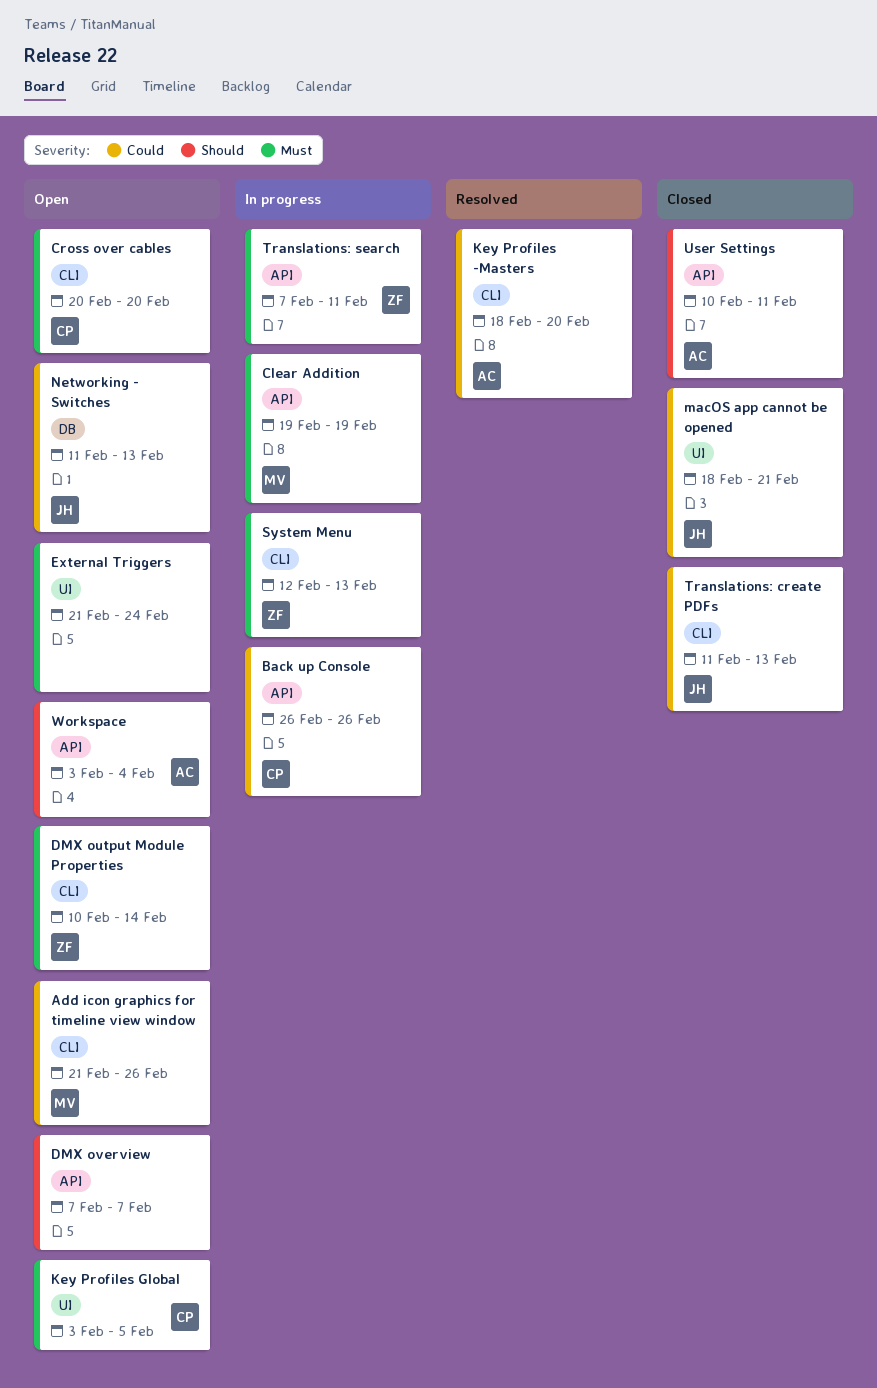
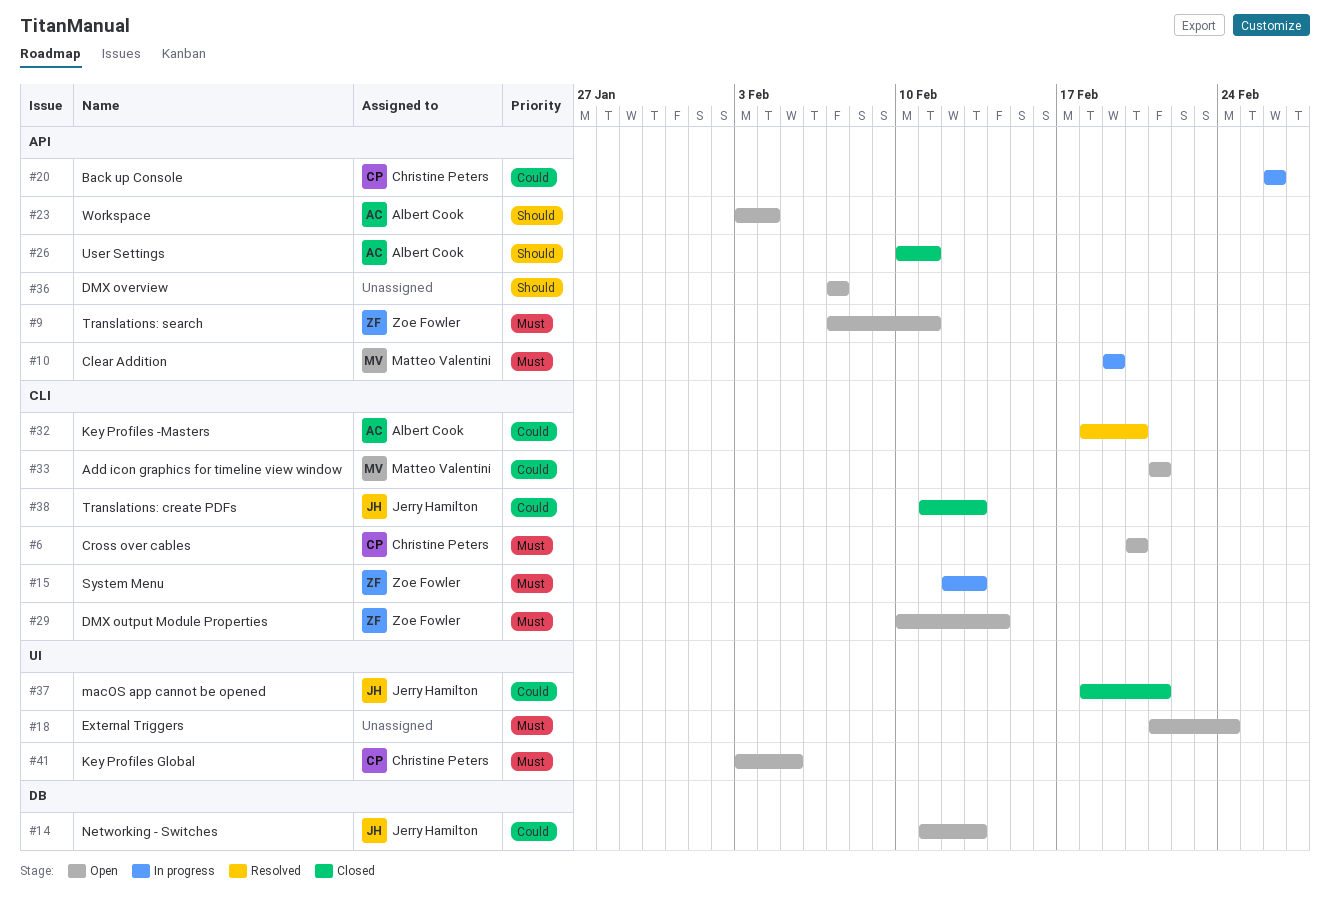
Add icon graphics for timeline view window, due: Feb 26 -> Feb 21
Translations: search, status: In progress -> Open

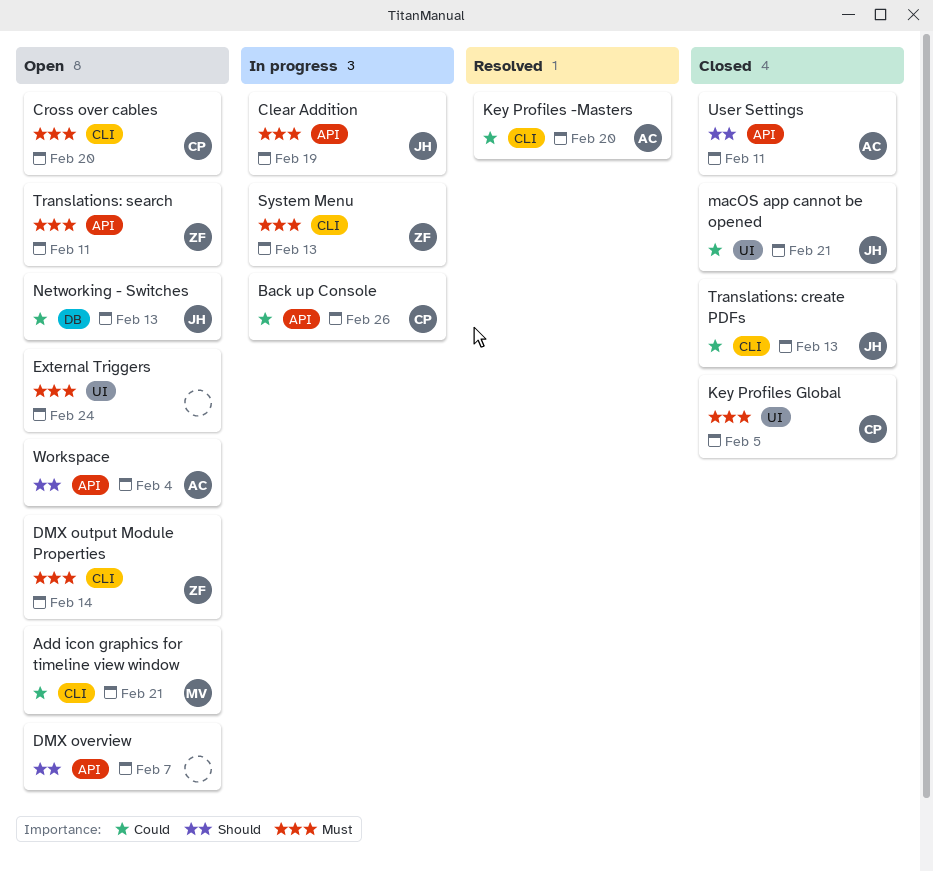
Clear Addition, owner: Matteo Valentini -> Jerry Hamilton
Key Profiles Global, status: Open -> Closed

